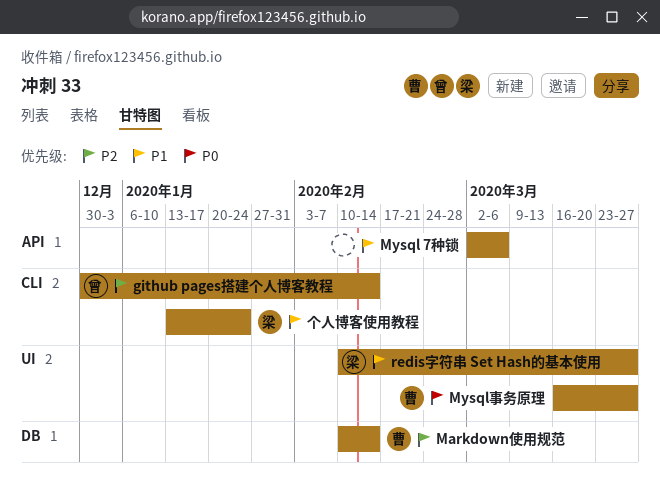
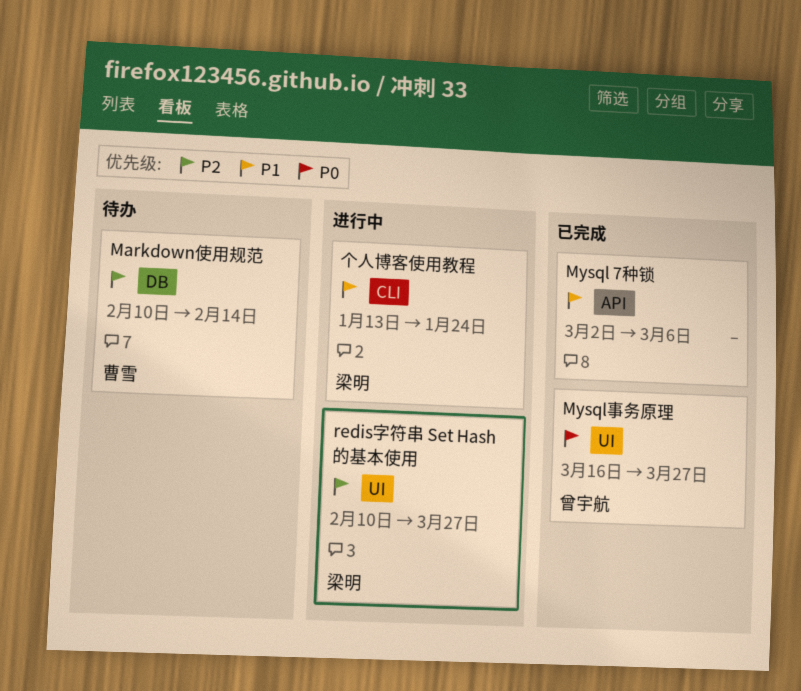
github pages搭建个人博客教程: present -> none
Mysql事务原理, owner: 曹雪 -> 曾宇航
redis字符串 Set Hash的基本使用, priority: P1 -> P2

